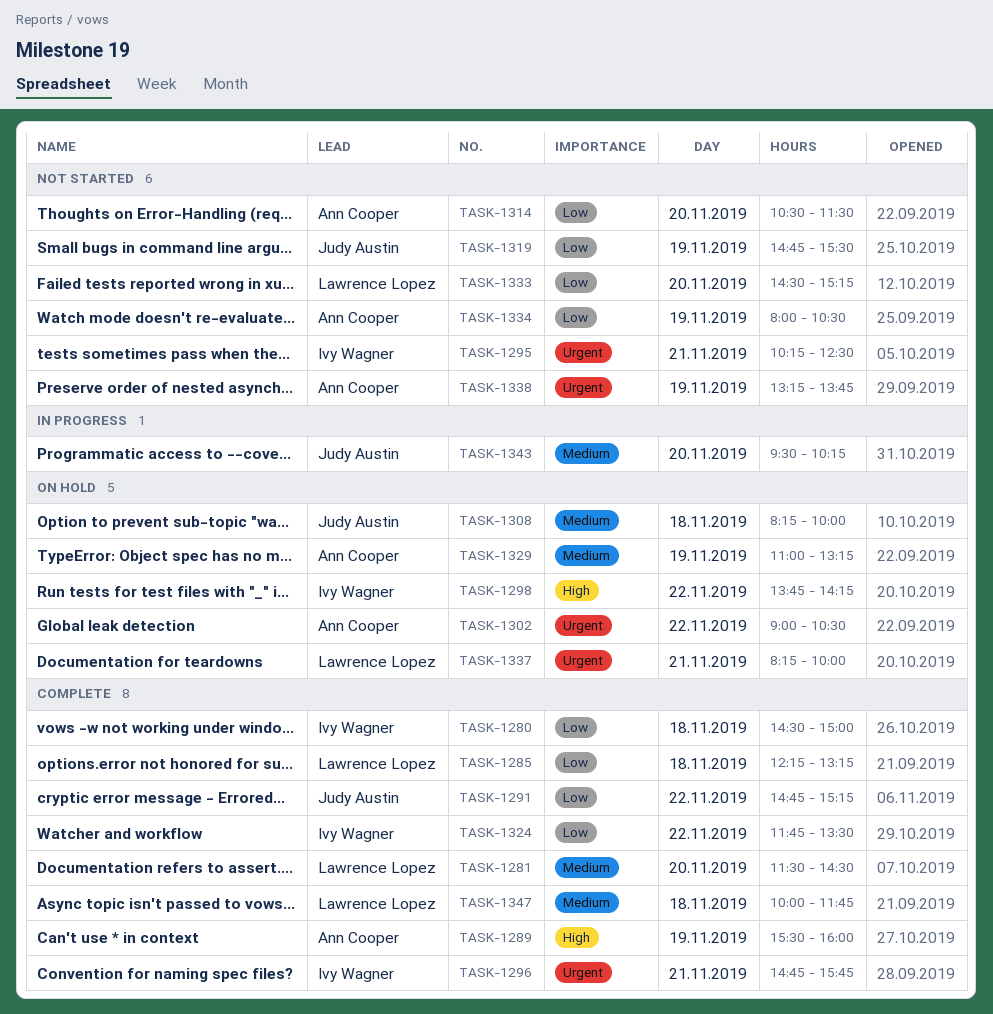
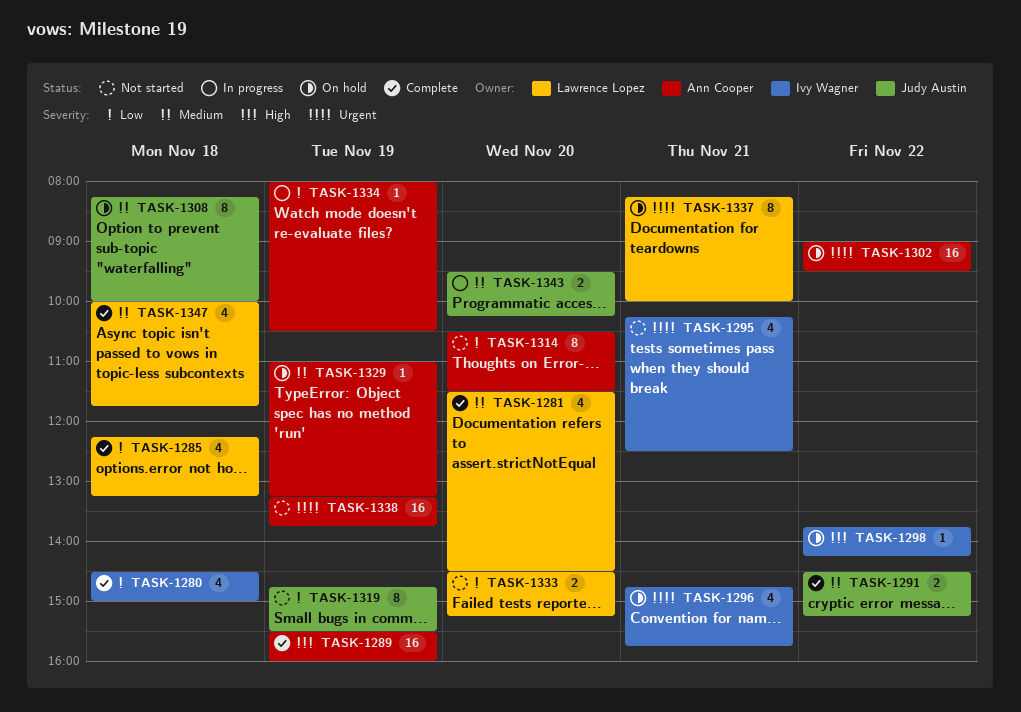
TASK-1291, priority: Low -> Medium
TASK-1291, begins: 14:45 -> 14:30
TASK-1296, status: Complete -> On hold
TASK-1302, ends: 10:30 -> 09:30
TASK-1324: present -> none
TASK-1334, status: Not started -> In progress

